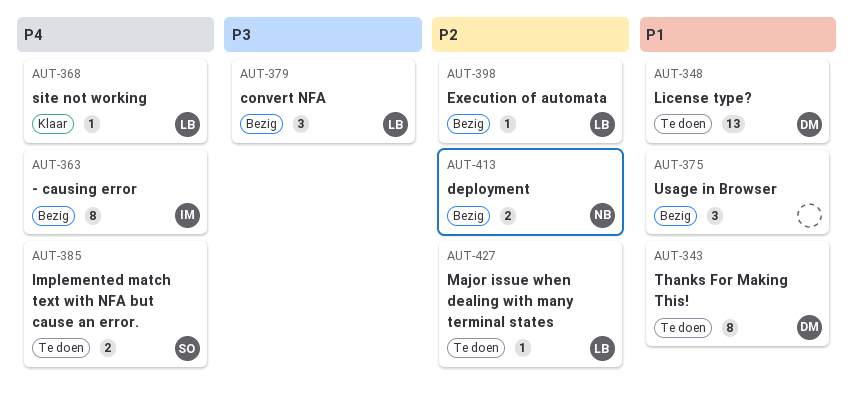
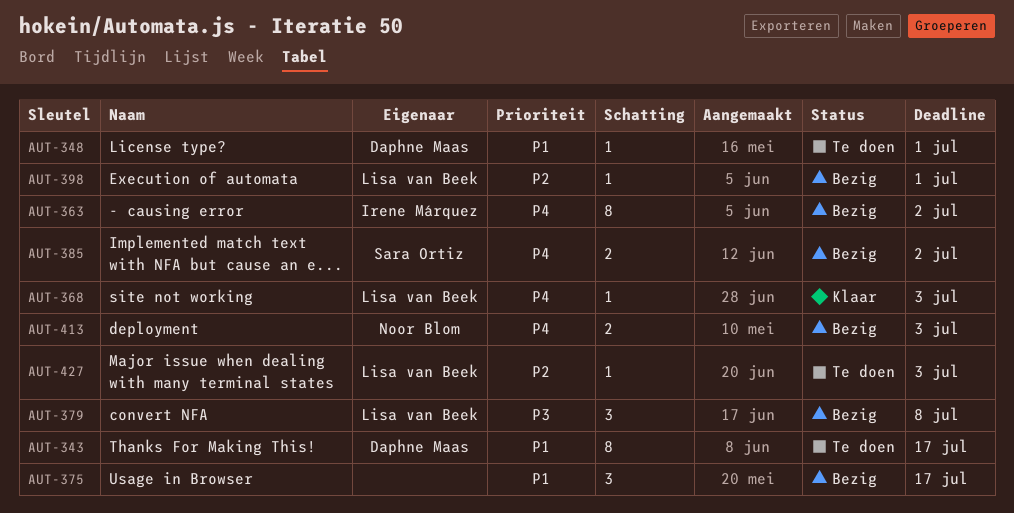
AUT-348, estimate: 13 -> 1
AUT-385, status: Te doen -> Bezig
AUT-413, priority: P2 -> P4

